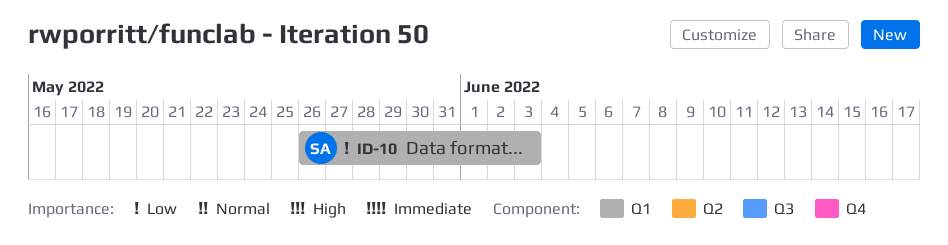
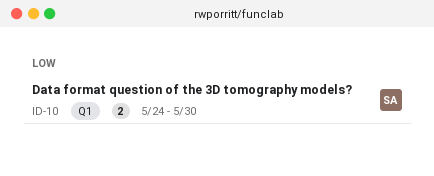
ID-10, start: May 26 -> May 24
ID-10, due: Jun 3 -> May 30

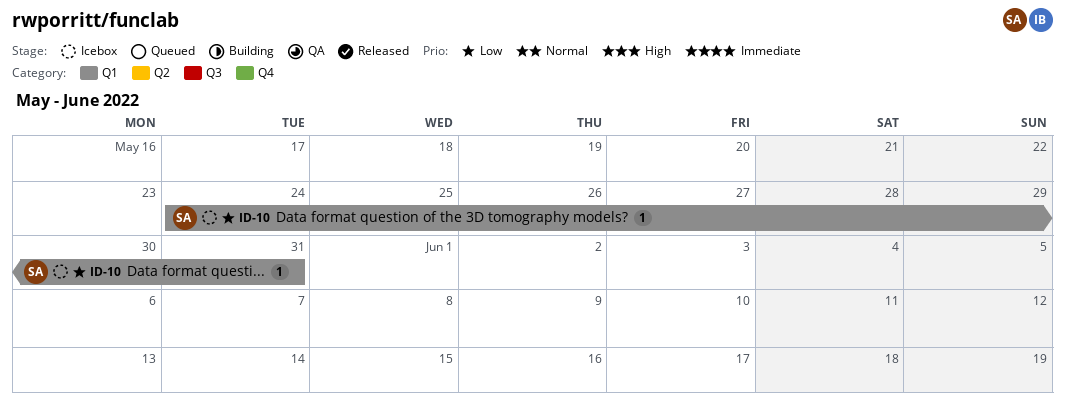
ID-10, estimate: 2 -> 1
ID-10, due: May 30 -> May 31

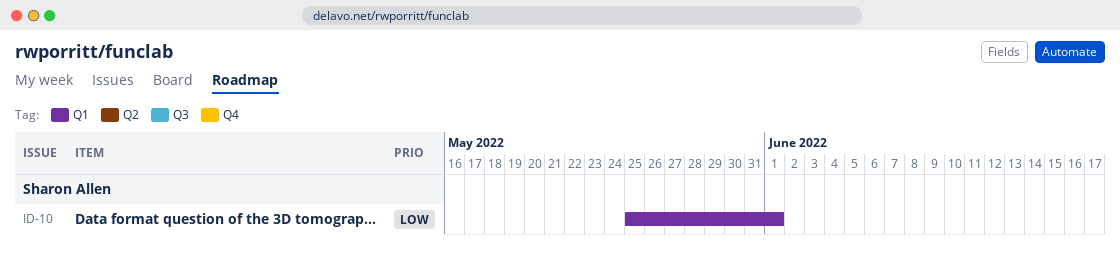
ID-10, start: May 24 -> May 25
ID-10, due: May 31 -> Jun 1

